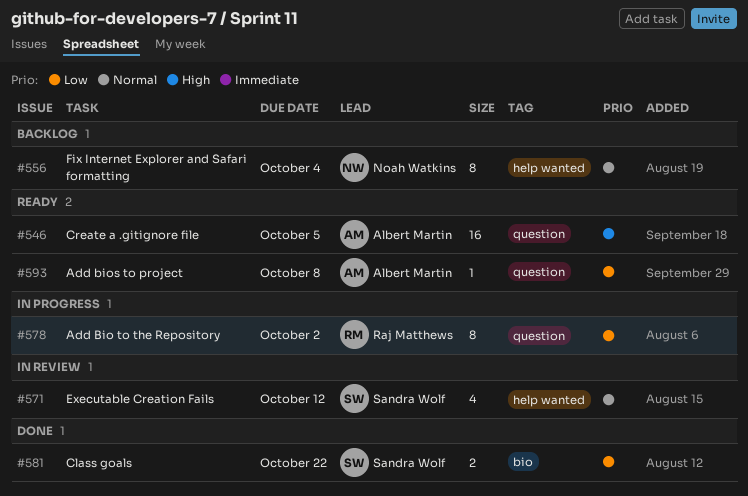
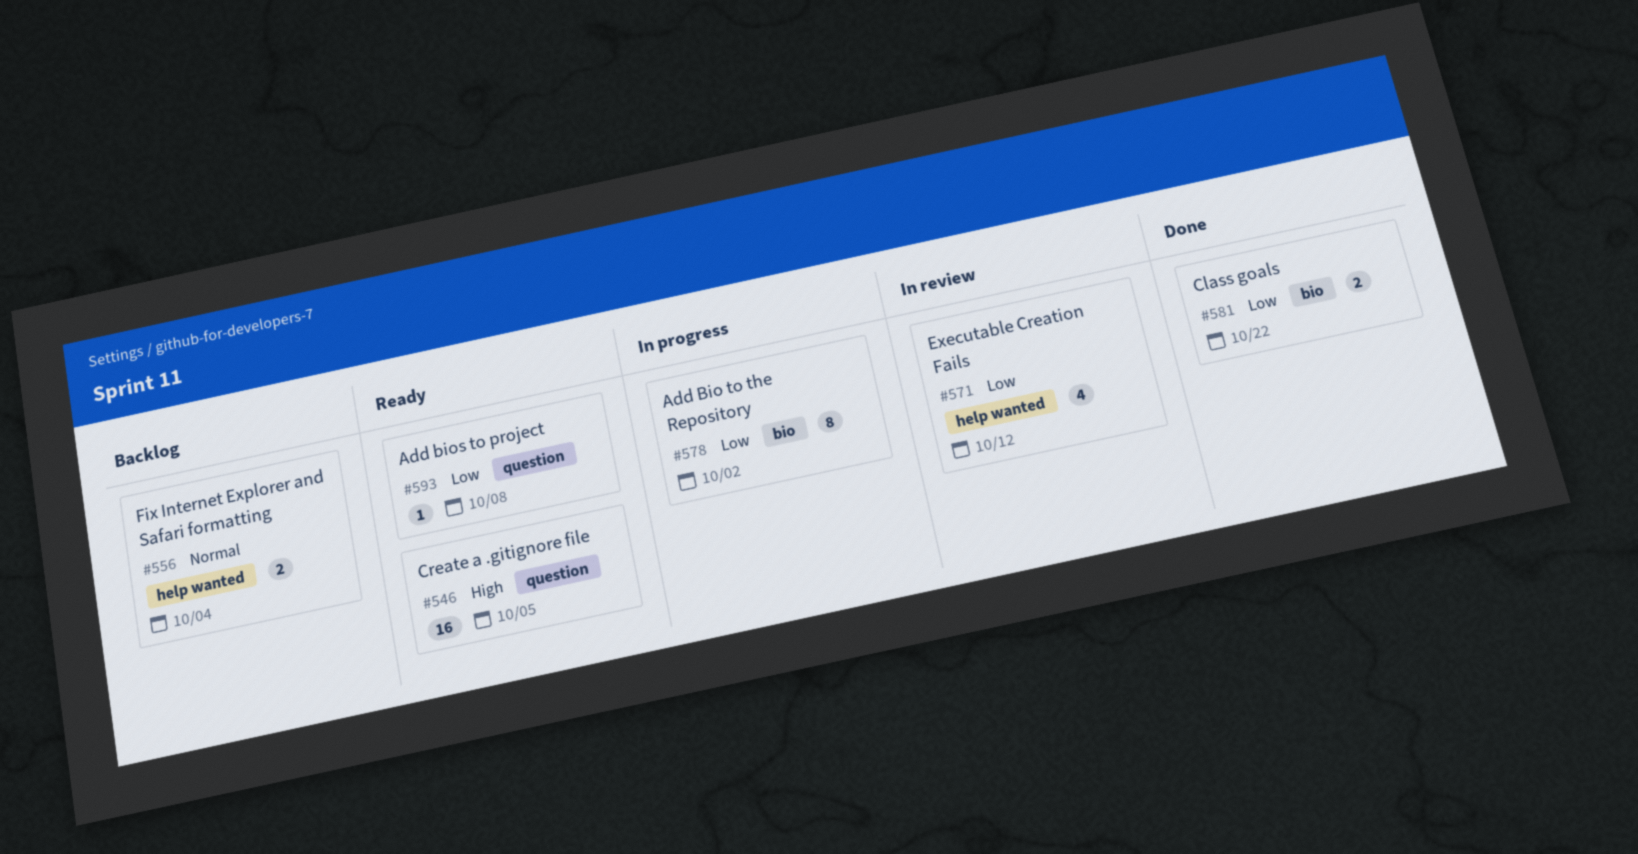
#556, estimate: 8 -> 2
#571, priority: Normal -> Low
#578, label: question -> bio

